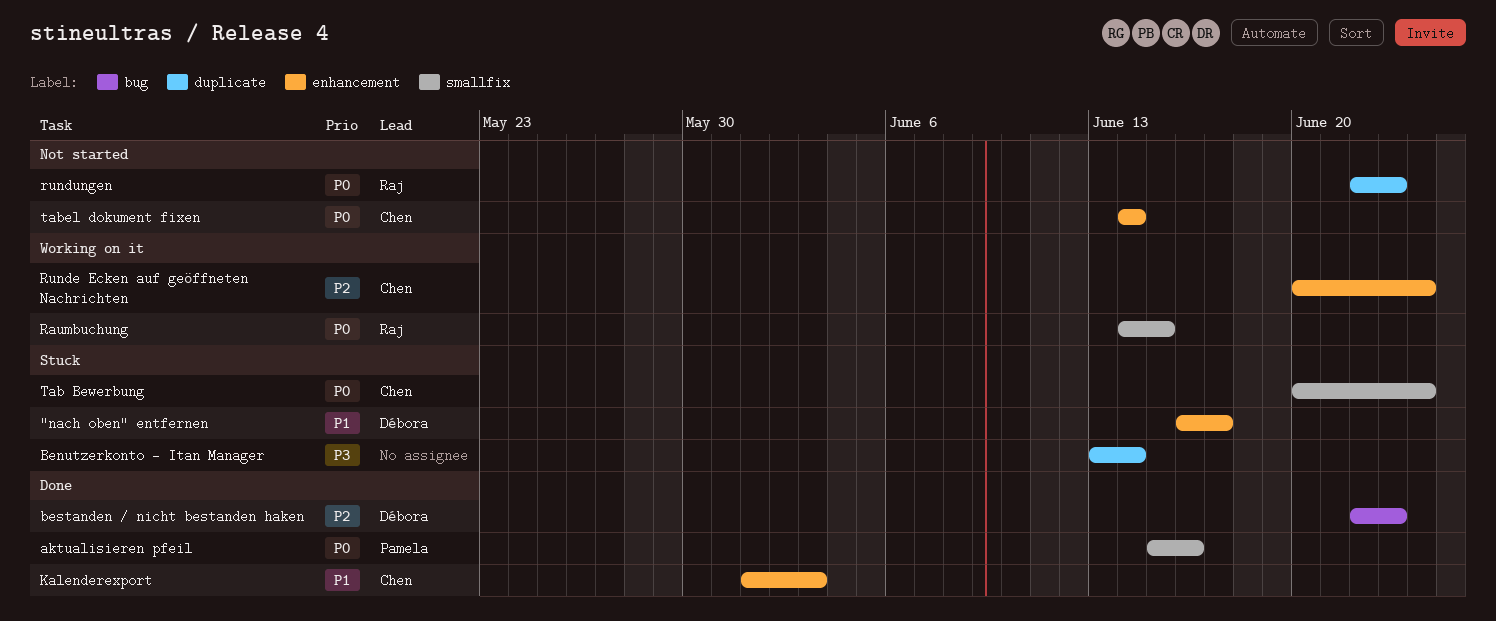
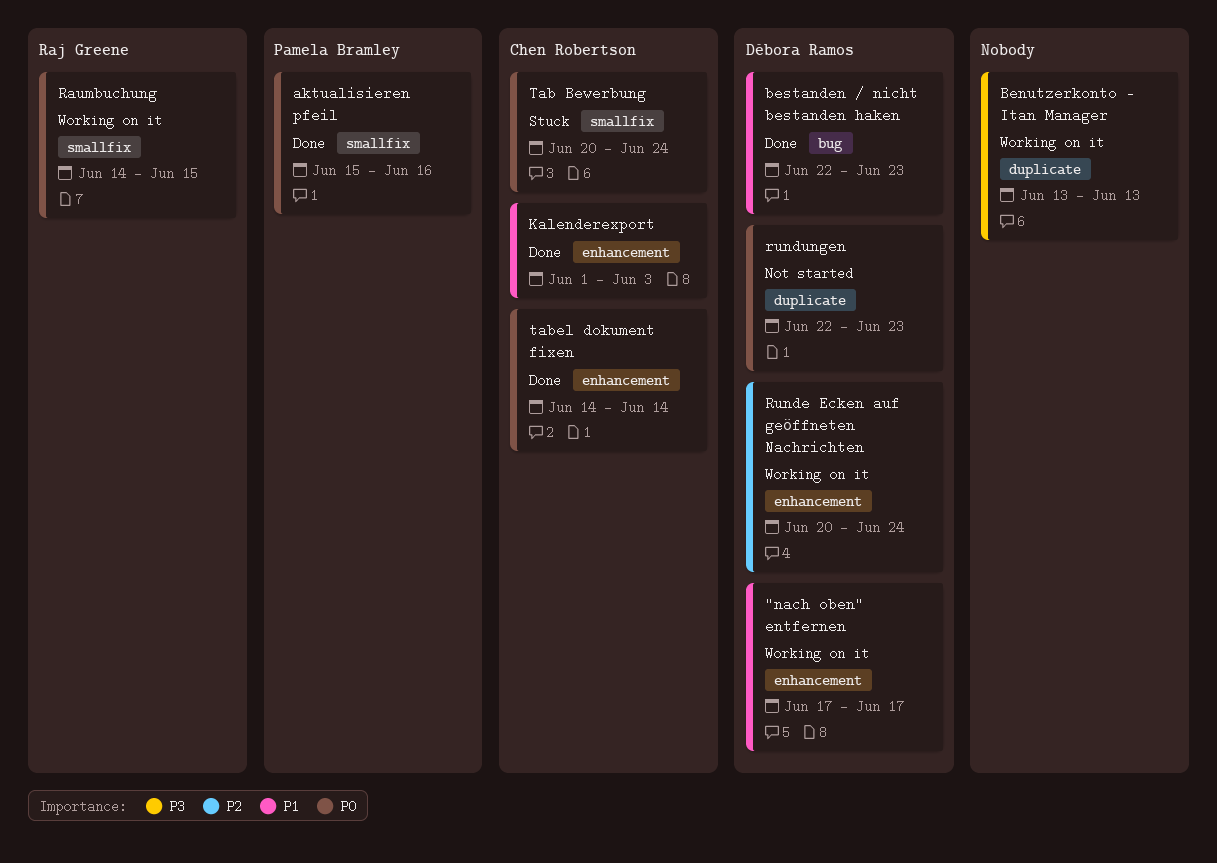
"nach oben" entfernen, status: Stuck -> Working on it
"nach oben" entfernen, start: Jun 16 -> Jun 17
Benutzerkonto - Itan Manager, status: Stuck -> Working on it
Benutzerkonto - Itan Manager, due: Jun 14 -> Jun 13
bestanden / nicht bestanden haken, priority: P2 -> P1
Runde Ecken auf geöffneten Nachrichten, owner: Chen Robertson -> Débora Ramos
rundungen, owner: Raj Greene -> Débora Ramos
tabel dokument fixen, status: Not started -> Done

